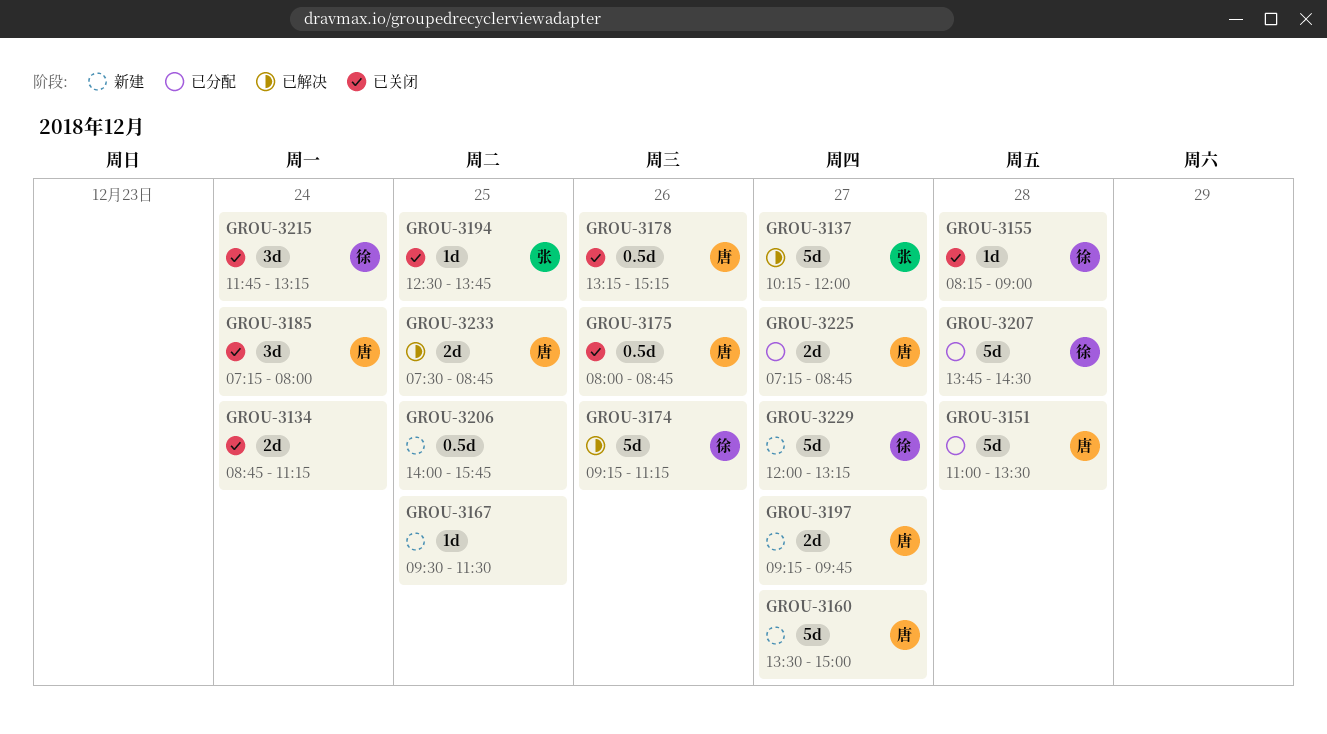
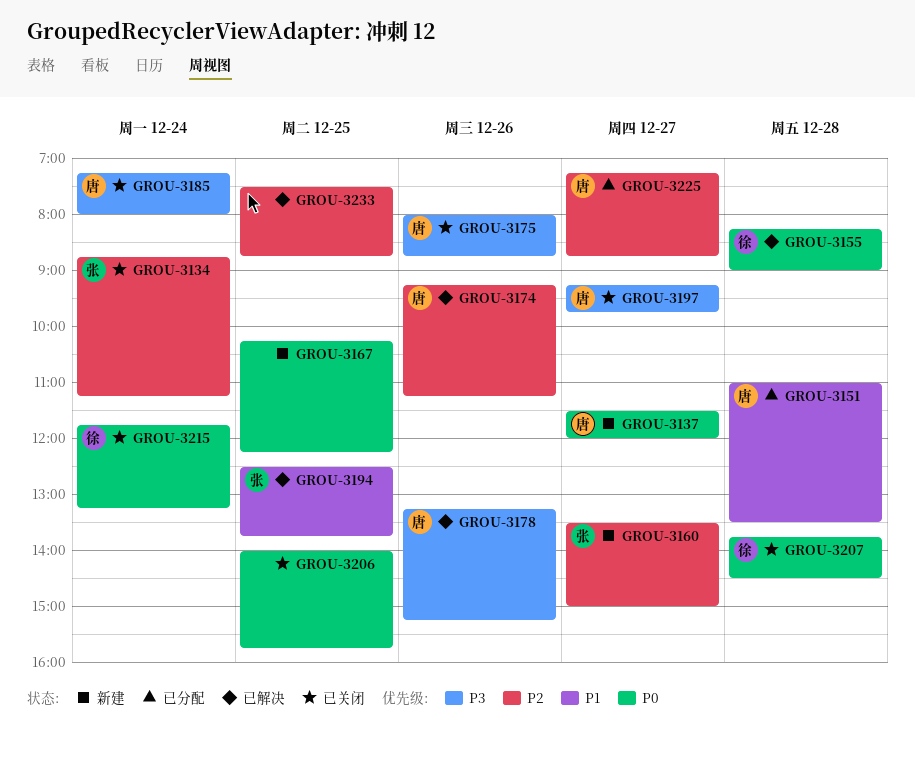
GROU-3134, owner: none -> 张
GROU-3137, status: 已解决 -> 新建
GROU-3137, owner: 张 -> 唐
GROU-3137, begins: 10:15 -> 11:30
GROU-3155, status: 已关闭 -> 已解决
GROU-3160, owner: 唐 -> 张
GROU-3167, begins: 09:30 -> 10:15
GROU-3167, ends: 11:30 -> 12:15
GROU-3174, owner: 徐 -> 唐
GROU-3178, status: 已关闭 -> 已解决
GROU-3194, status: 已关闭 -> 已解决
GROU-3197, status: 新建 -> 已关闭
GROU-3206, status: 新建 -> 已关闭
GROU-3207, status: 已分配 -> 已关闭
GROU-3229: present -> none
GROU-3233, owner: 唐 -> none

